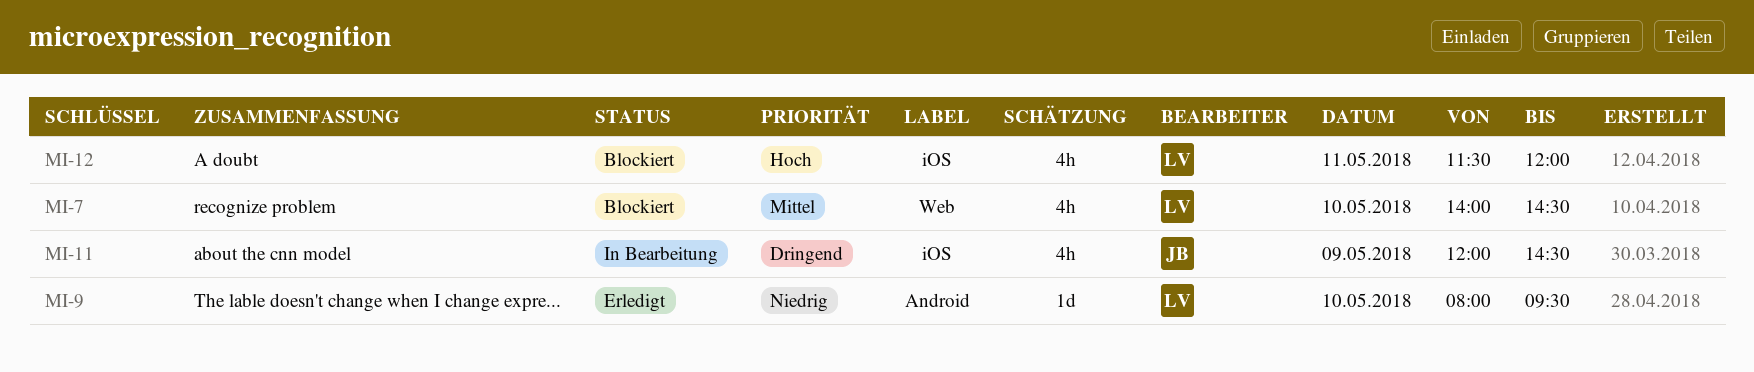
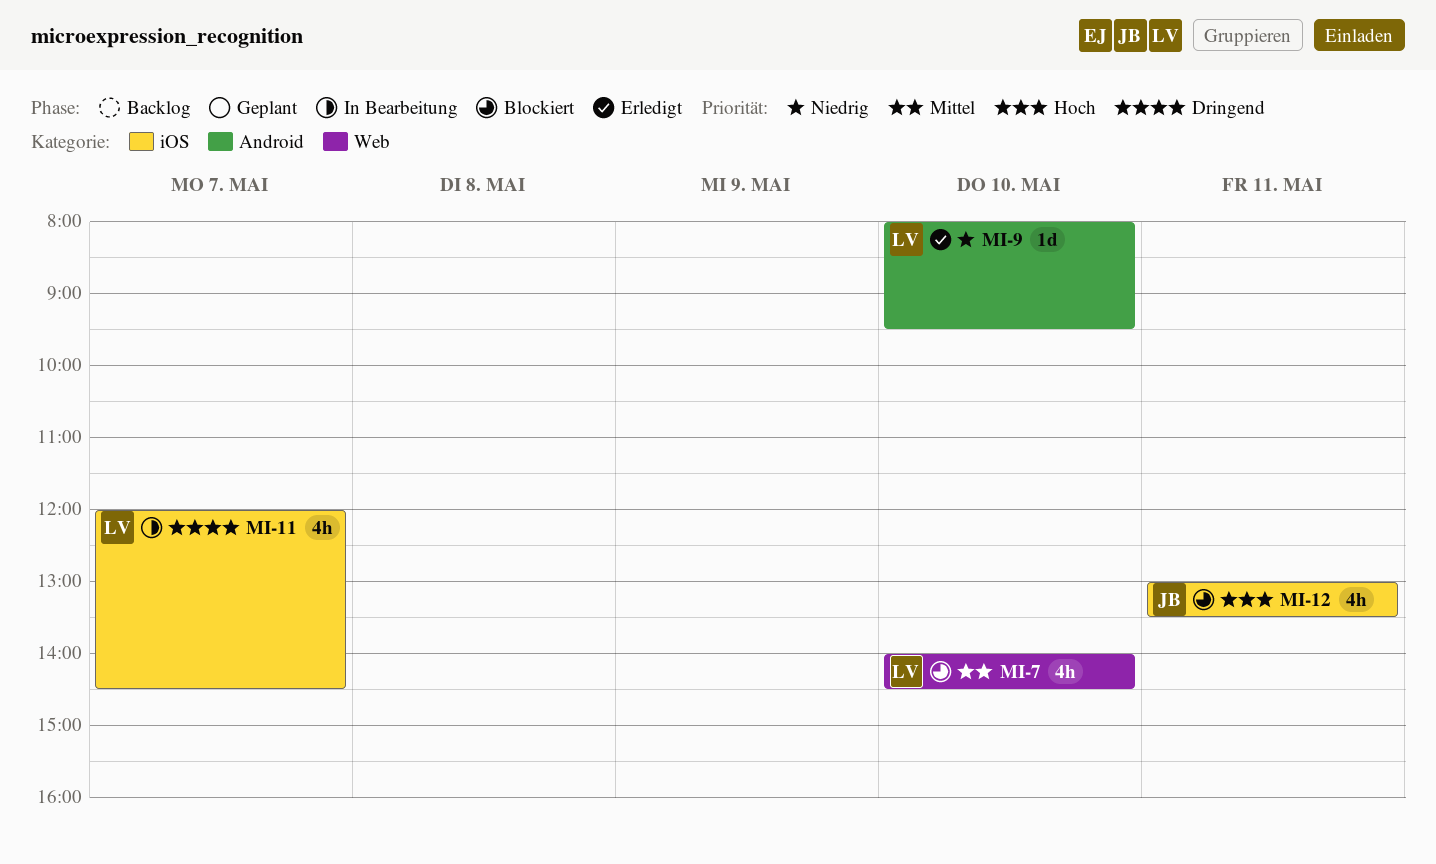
MI-11, owner: JB -> LV
MI-11, day: May 9 -> May 7
MI-12, owner: LV -> JB
MI-12, begins: 11:30 -> 13:00
MI-12, ends: 12:00 -> 13:30

